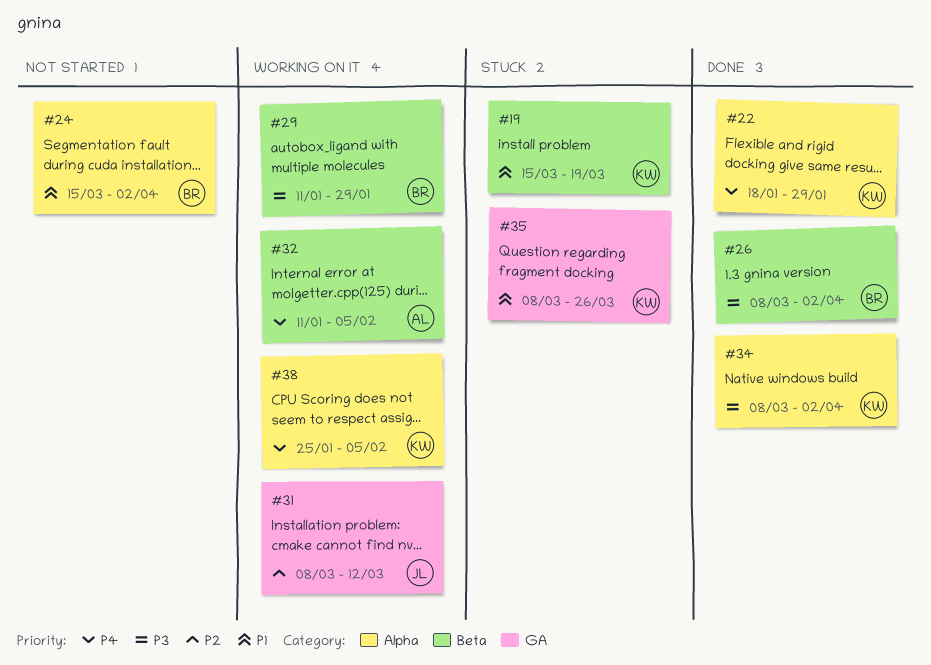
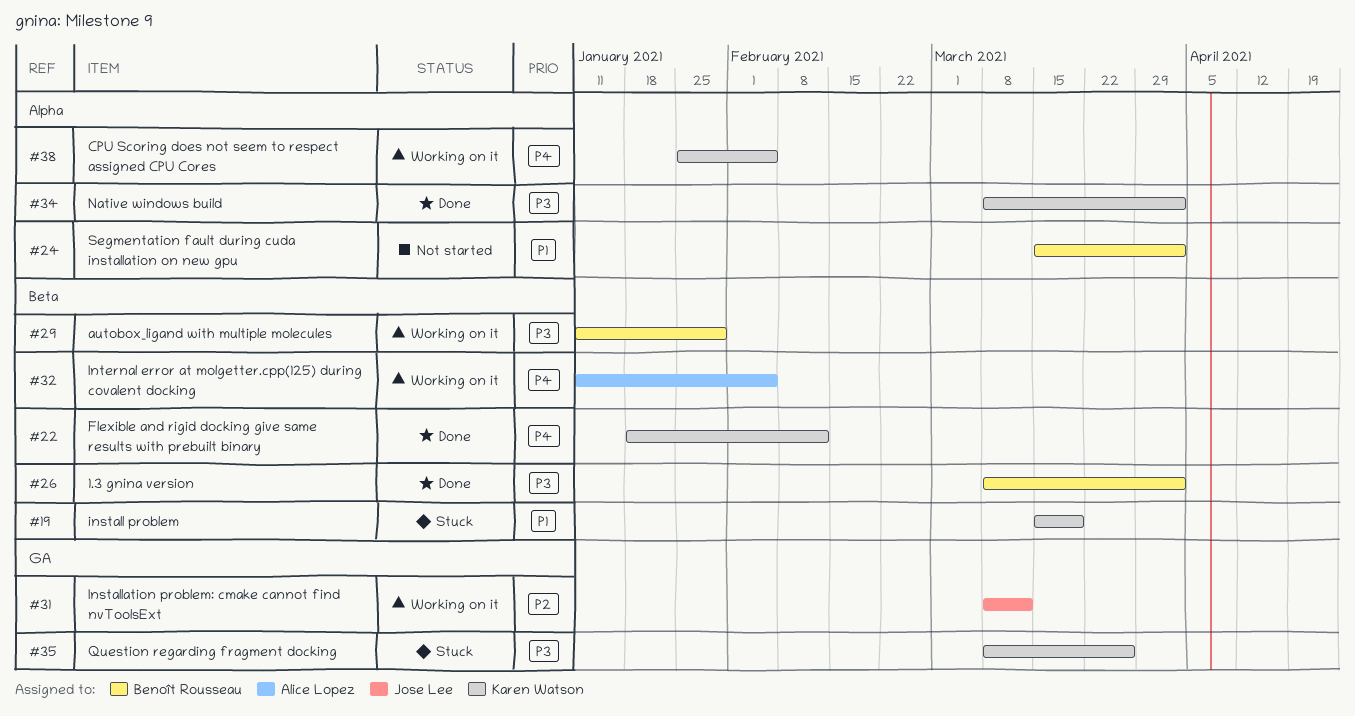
#22, label: Alpha -> Beta
#22, due: Jan 29 -> Feb 12
#35, priority: P1 -> P3

